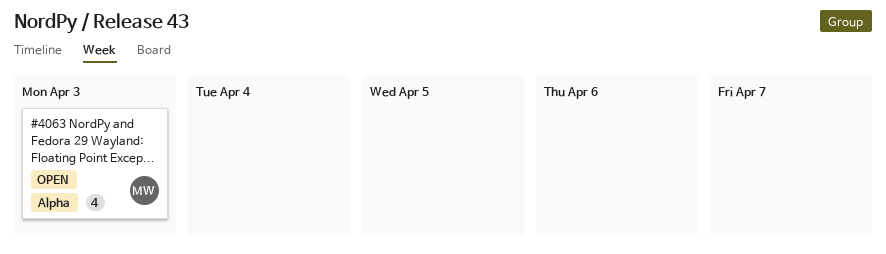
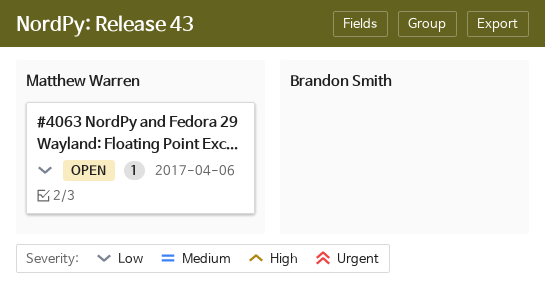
#4063, estimate: 4 -> 1
#4063, due: Apr 3 -> Apr 6

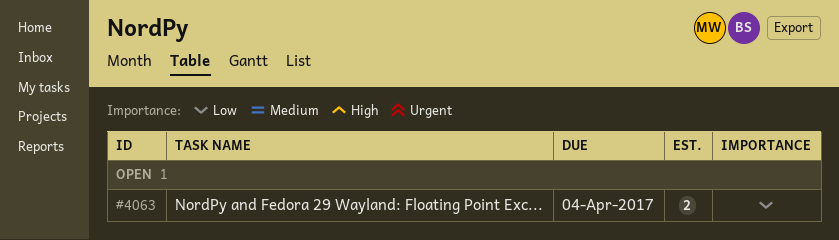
#4063, estimate: 1 -> 2
#4063, due: Apr 6 -> Apr 4

